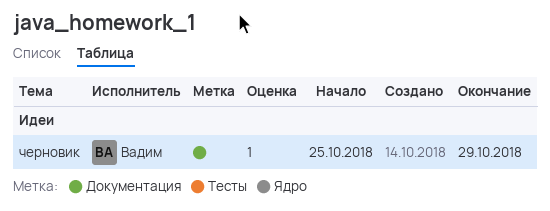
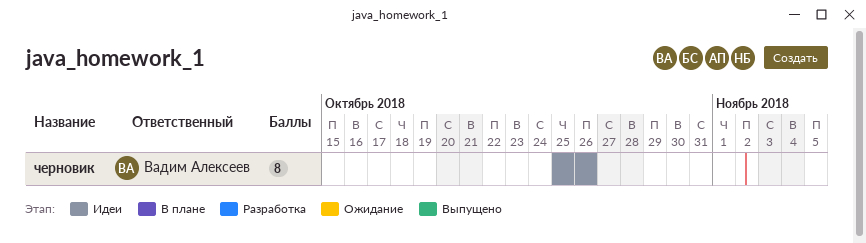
черновик, estimate: 1 -> 8
черновик, due: Oct 29 -> Oct 26

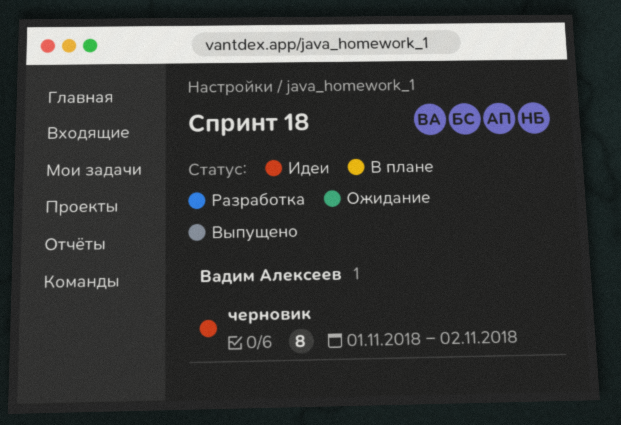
черновик, start: Oct 25 -> Nov 1
черновик, due: Oct 26 -> Nov 2

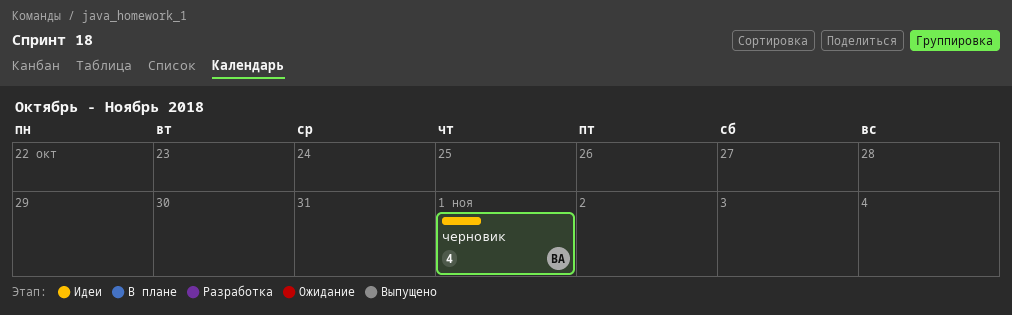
черновик, estimate: 8 -> 4
черновик, due: Nov 2 -> Nov 1

